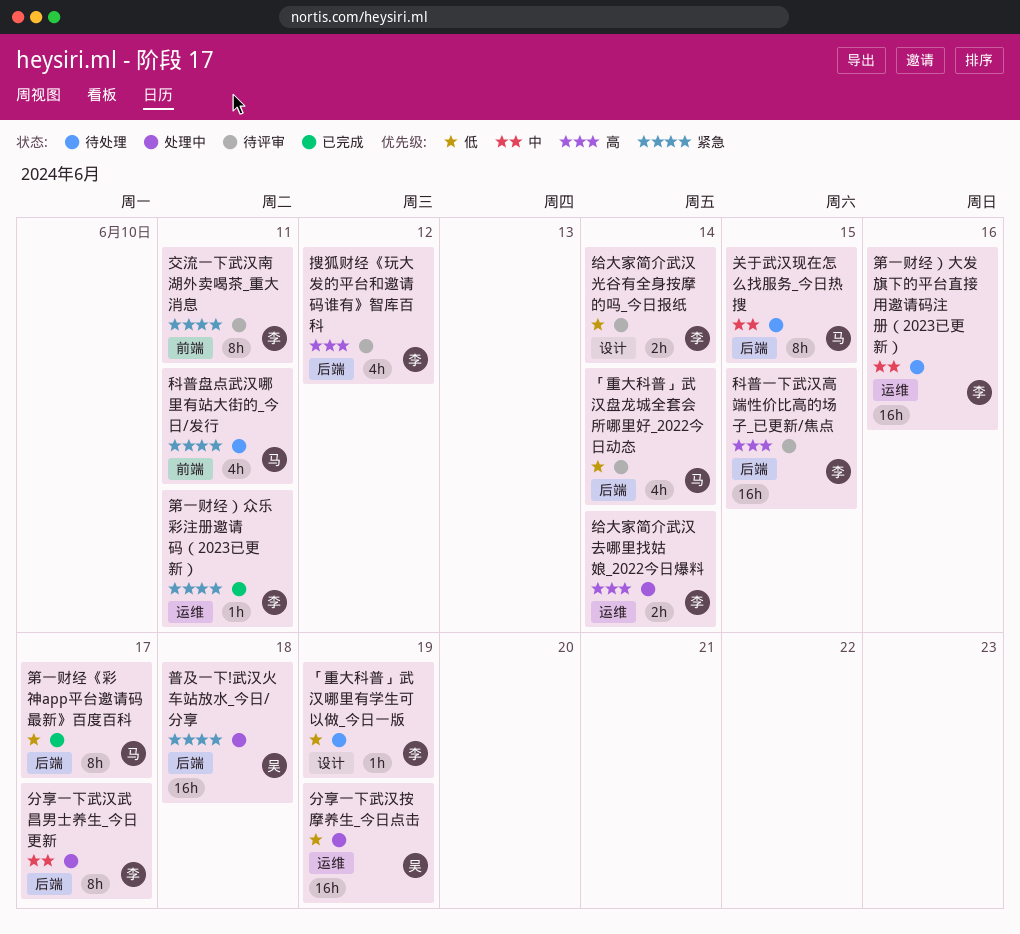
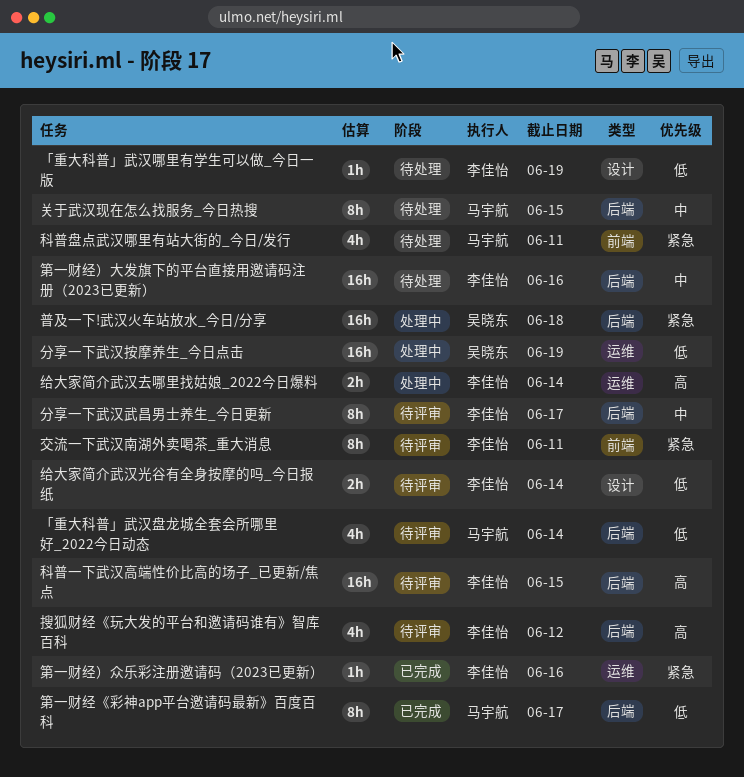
分享一下武汉武昌男士养生_今日更新, status: 处理中 -> 待评审
第一财经）众乐彩注册邀请码（2023已更新）, due: Jun 11 -> Jun 16
第一财经）大发旗下的平台直接用邀请码注册（2023已更新）, label: 运维 -> 后端

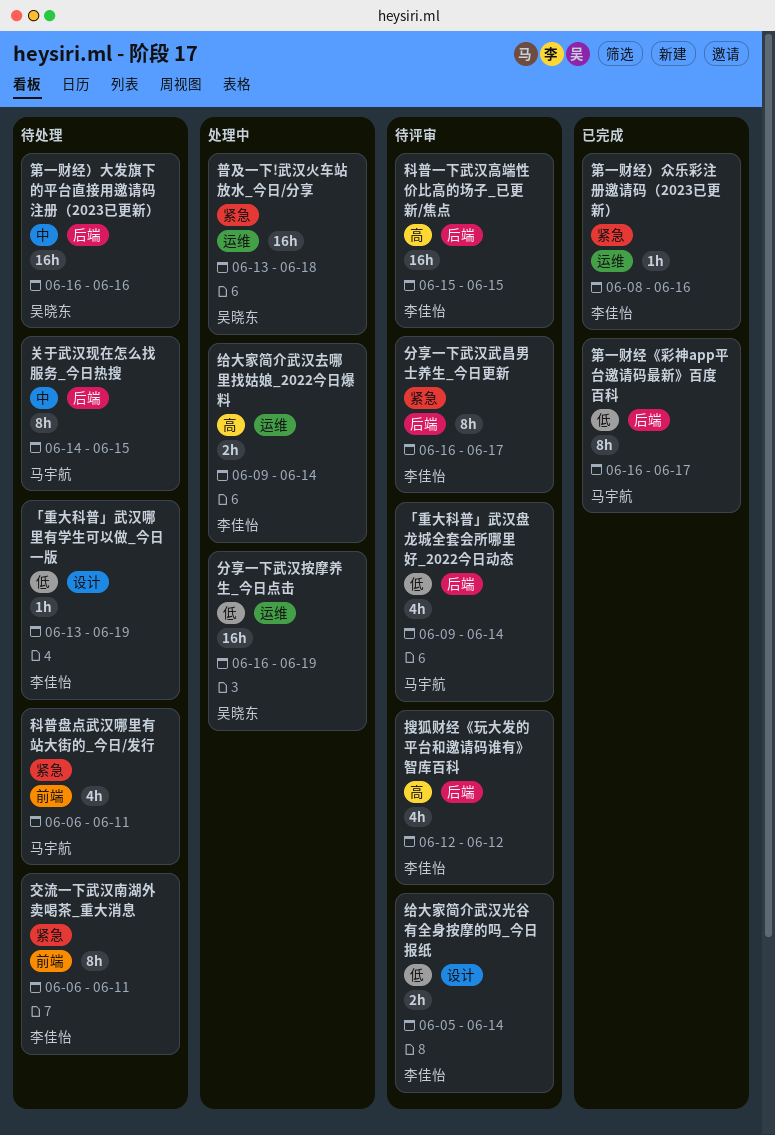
交流一下武汉南湖外卖喝茶_重大消息, status: 待评审 -> 待处理
分享一下武汉武昌男士养生_今日更新, priority: 中 -> 紧急
普及一下!武汉火车站放水_今日/分享, label: 后端 -> 运维
第一财经）大发旗下的平台直接用邀请码注册（2023已更新）, owner: 李佳怡 -> 吴晓东

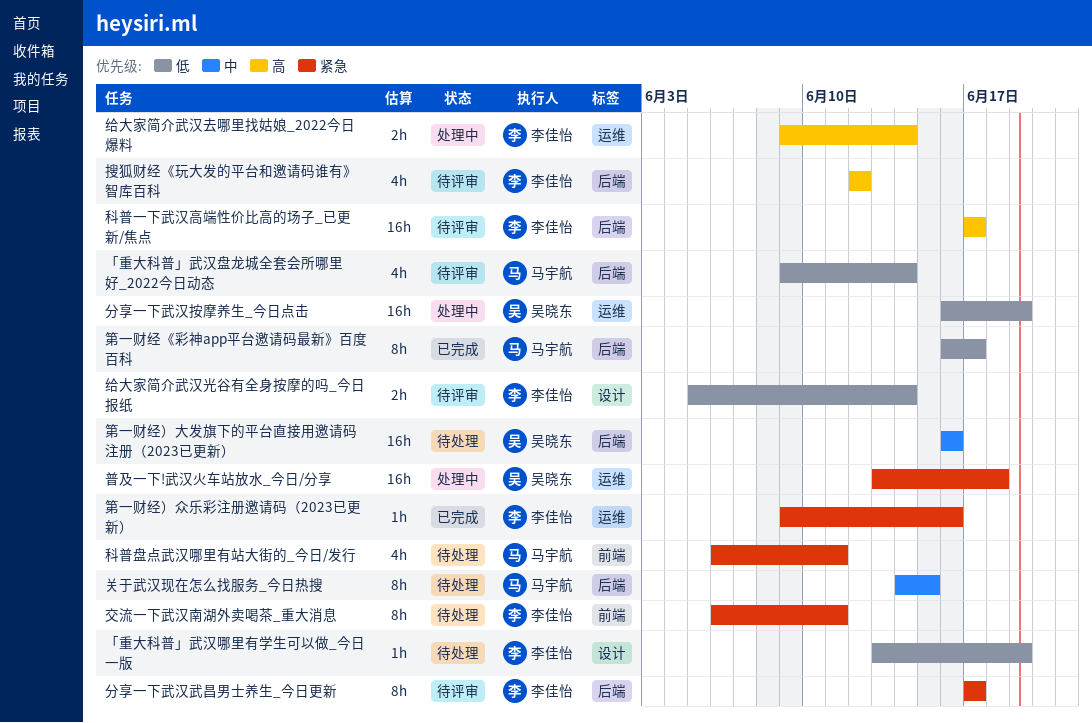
分享一下武汉武昌男士养生_今日更新, start: Jun 16 -> Jun 17
科普一下武汉高端性价比高的场子_已更新/焦点, start: Jun 15 -> Jun 17
科普一下武汉高端性价比高的场子_已更新/焦点, due: Jun 15 -> Jun 17
第一财经）众乐彩注册邀请码（2023已更新）, start: Jun 8 -> Jun 9

